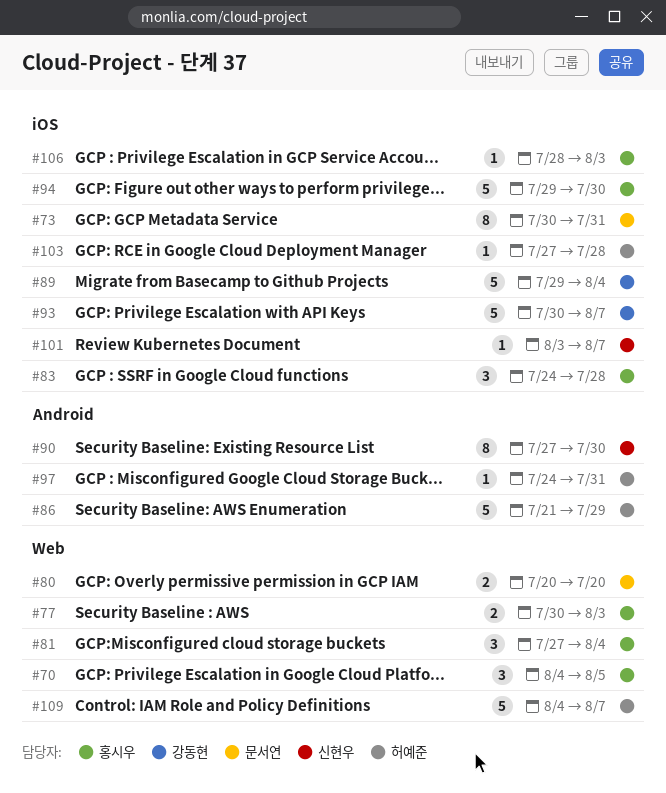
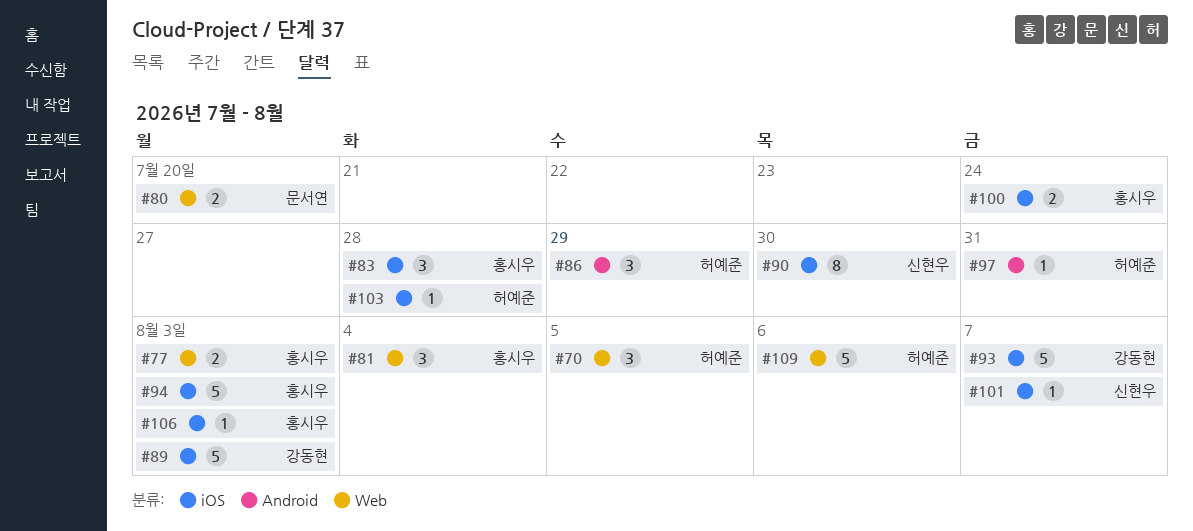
#70, owner: 홍시우 -> 허예준
#73: present -> none
#86, estimate: 5 -> 3
#89, due: Aug 4 -> Aug 3
#90, label: Android -> iOS
#94, due: Jul 30 -> Aug 3
#100: none -> present
#109, due: Aug 7 -> Aug 6

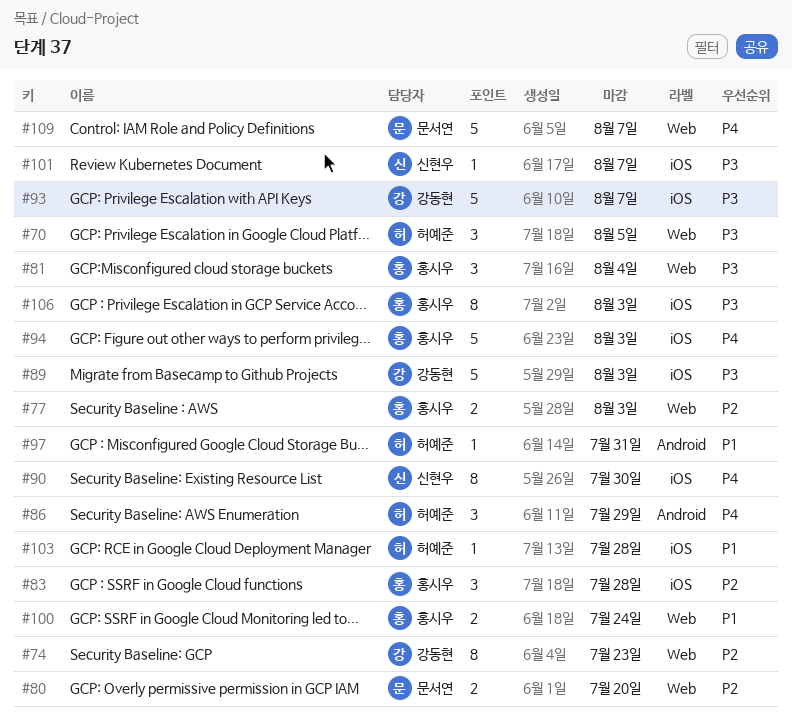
#74: none -> present
#100, label: iOS -> Web
#106, estimate: 1 -> 8
#109, owner: 허예준 -> 문서연
#109, due: Aug 6 -> Aug 7

